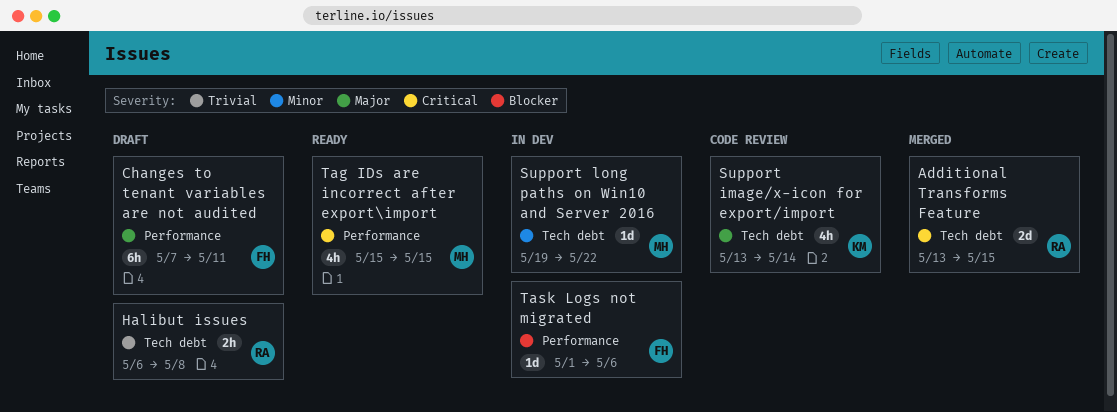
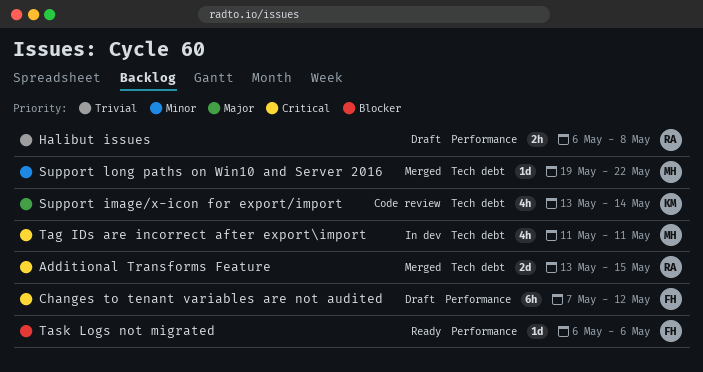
Changes to tenant variables are not audited, priority: Major -> Critical
Changes to tenant variables are not audited, due: May 11 -> May 12
Halibut issues, label: Tech debt -> Performance
Support long paths on Win10 and Server 2016, status: In dev -> Merged
Tag IDs are incorrect after export\import, status: Ready -> In dev
Tag IDs are incorrect after export\import, label: Performance -> Tech debt
Tag IDs are incorrect after export\import, start: May 15 -> May 11
Tag IDs are incorrect after export\import, due: May 15 -> May 11
Task Logs not migrated, status: In dev -> Ready
Task Logs not migrated, start: May 1 -> May 6

